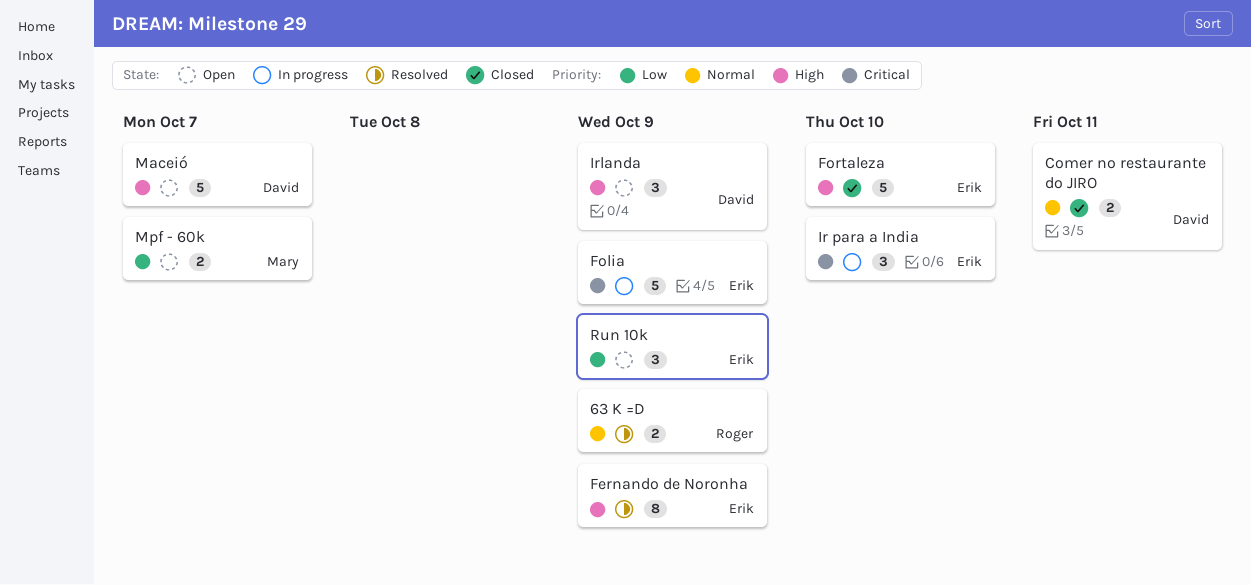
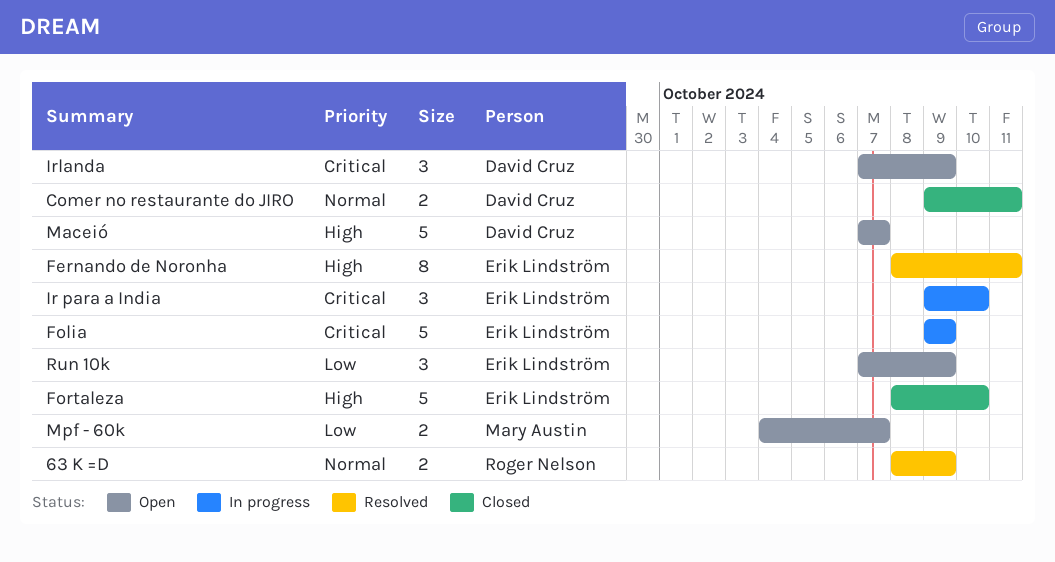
Fernando de Noronha, due: Oct 9 -> Oct 11
Irlanda, priority: High -> Critical

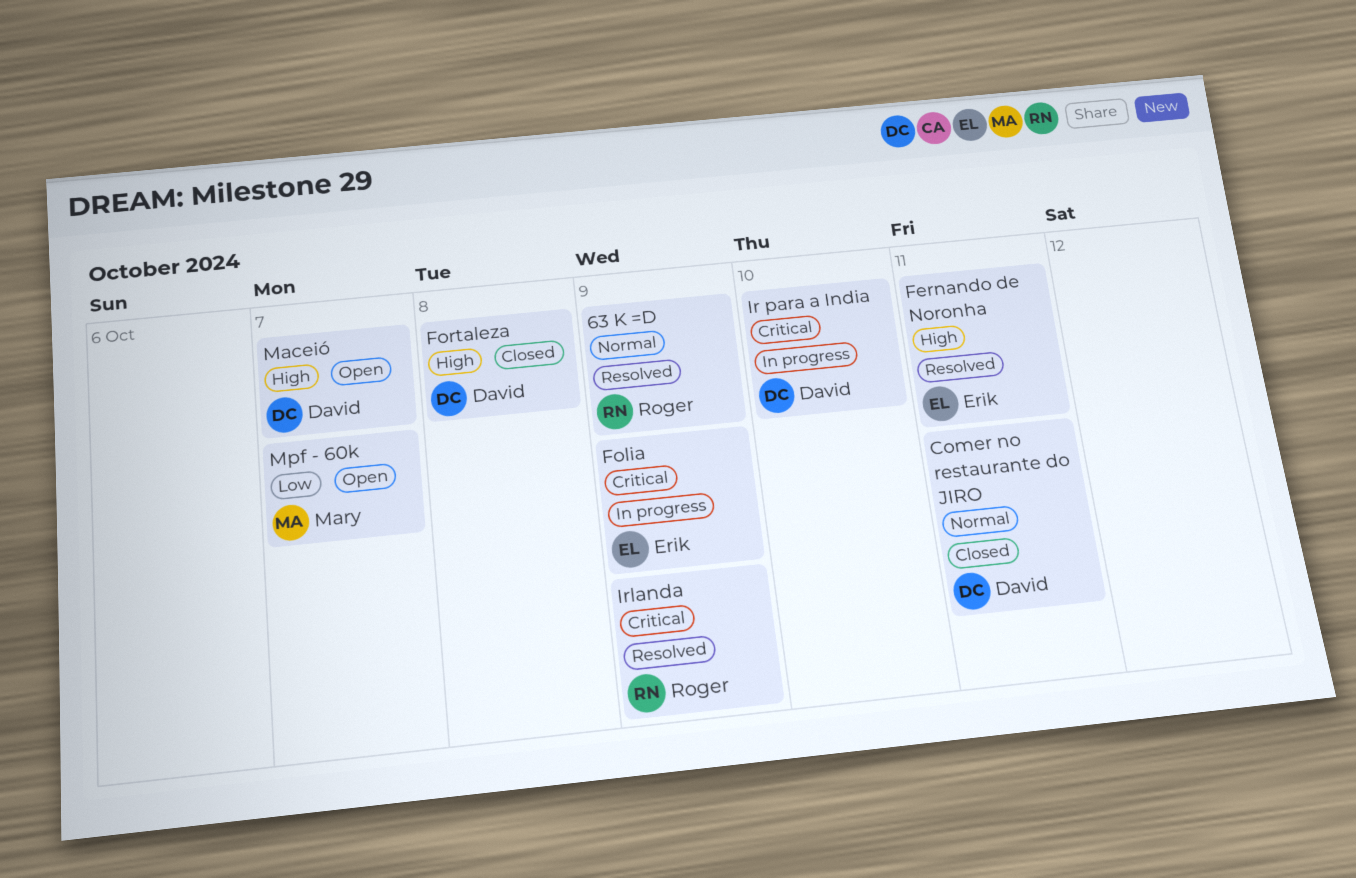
Fortaleza, owner: Erik Lindström -> David Cruz
Fortaleza, due: Oct 10 -> Oct 8
Ir para a India, owner: Erik Lindström -> David Cruz
Irlanda, status: Open -> Resolved
Irlanda, owner: David Cruz -> Roger Nelson
Run 10k: present -> none

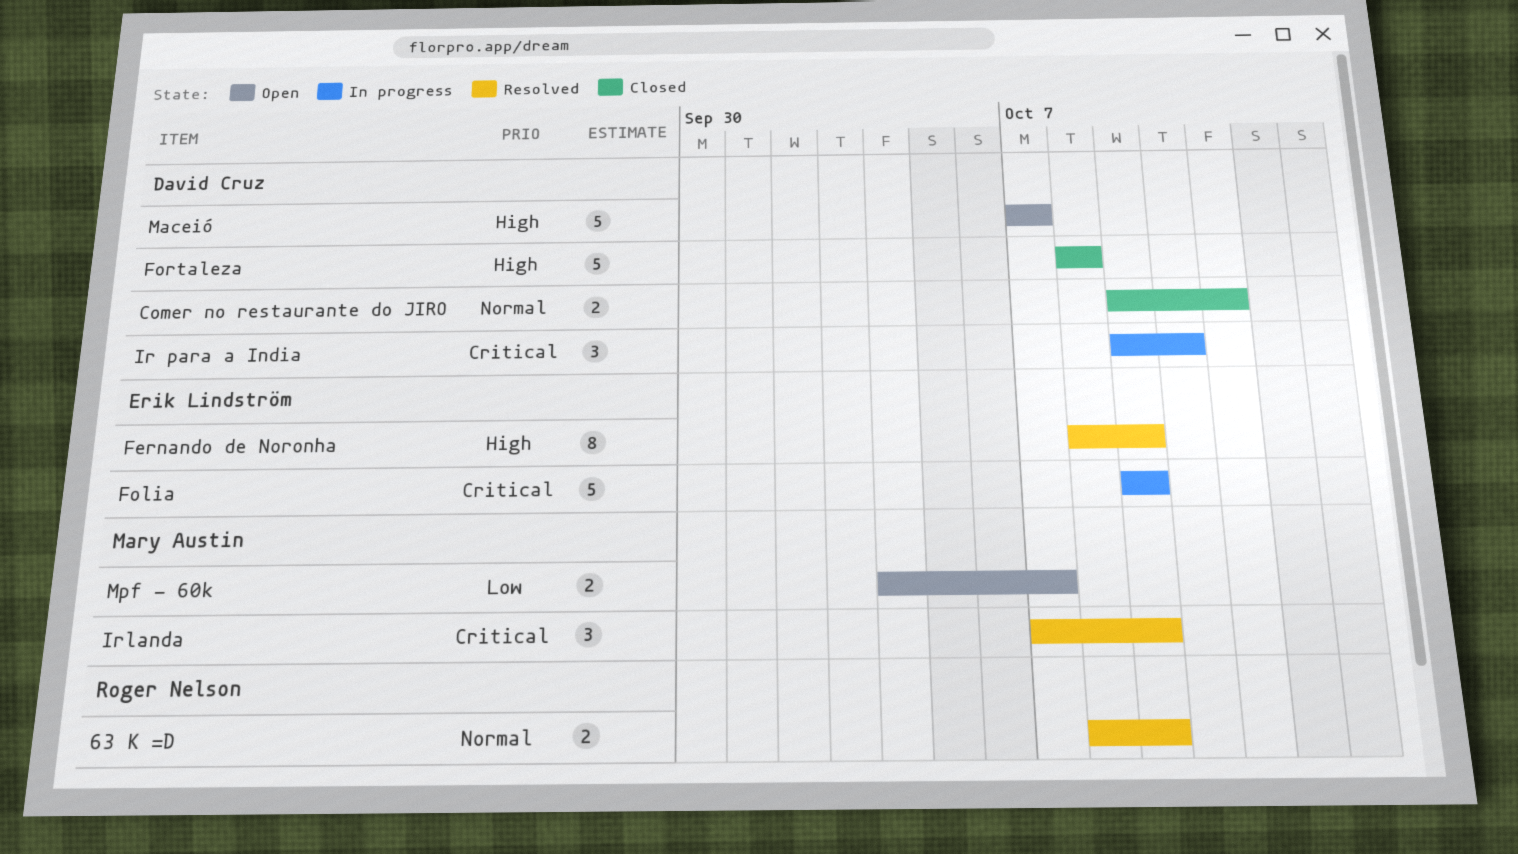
Fernando de Noronha, due: Oct 11 -> Oct 9
Irlanda, owner: Roger Nelson -> Mary Austin

